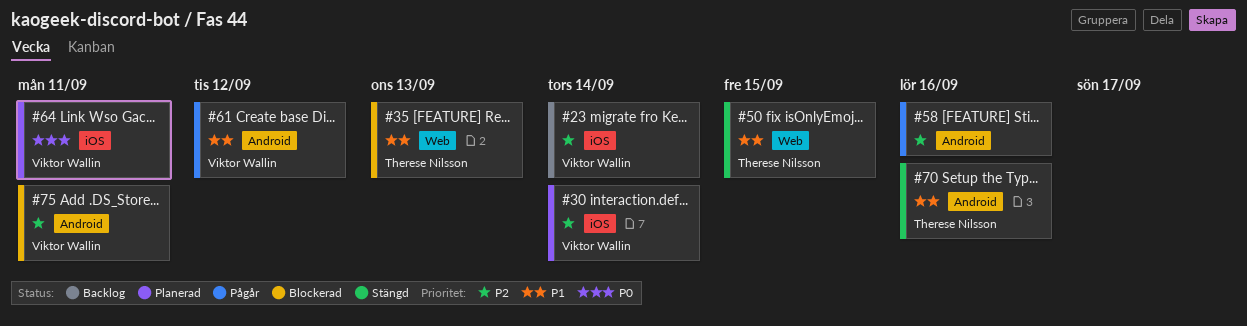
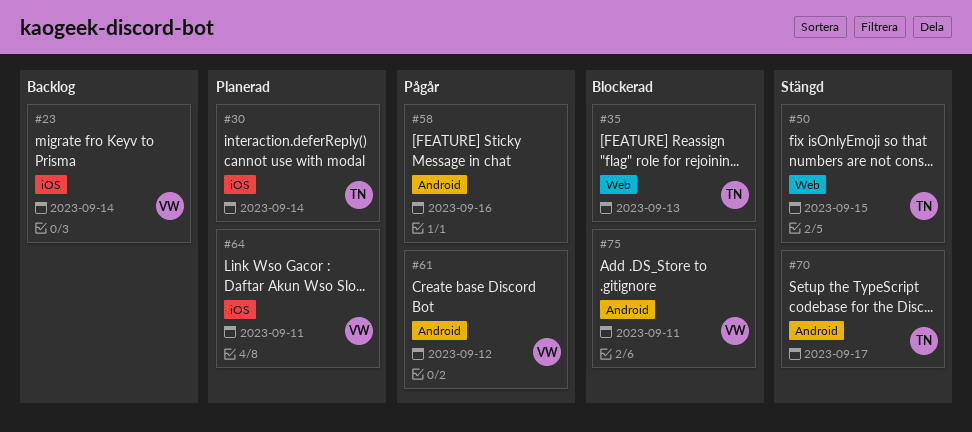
#30, owner: Viktor Wallin -> Therese Nilsson
#70, due: Sep 16 -> Sep 17

